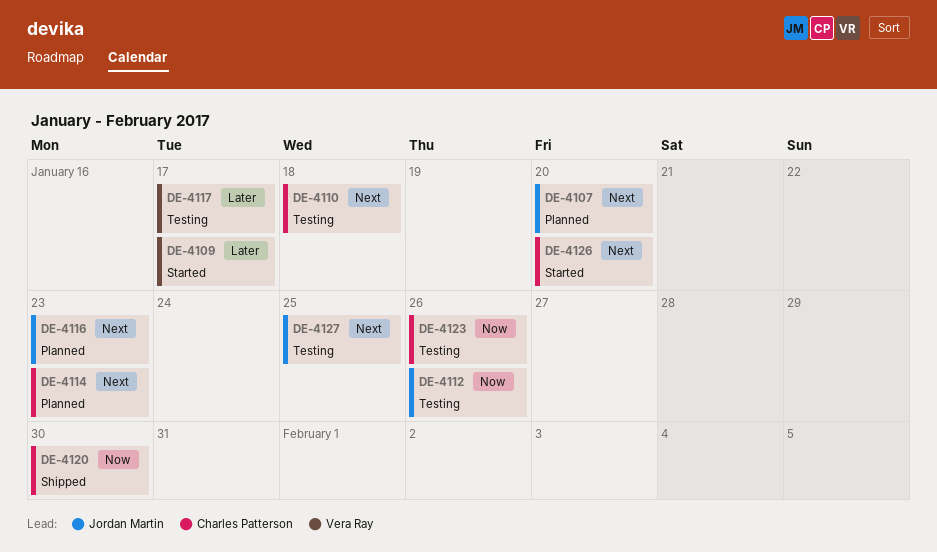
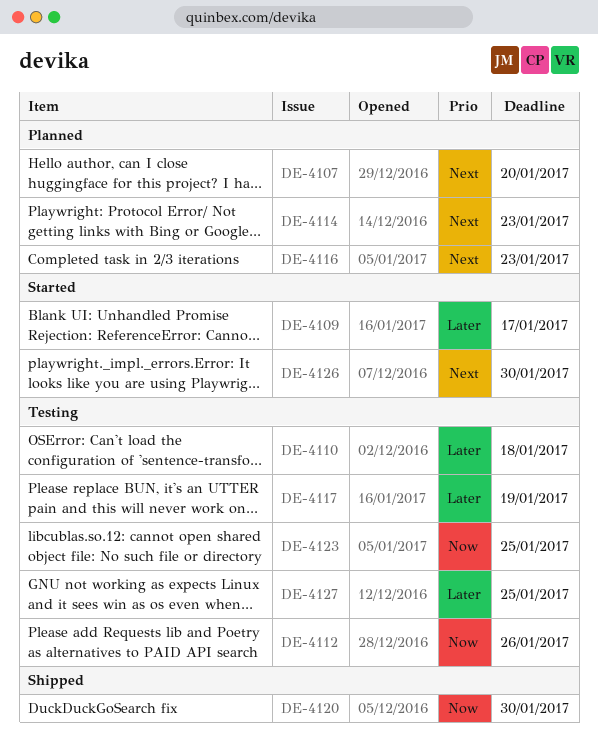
DE-4110, priority: Next -> Later
DE-4117, due: Jan 17 -> Jan 19
DE-4123, due: Jan 26 -> Jan 25
DE-4126, due: Jan 20 -> Jan 30
DE-4127, priority: Next -> Later

